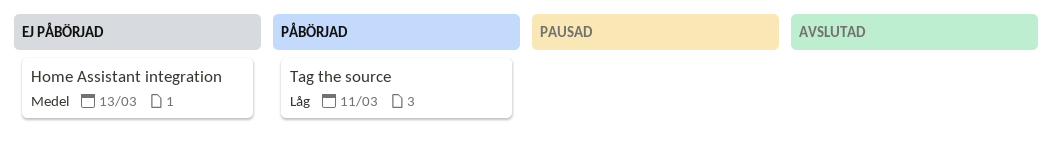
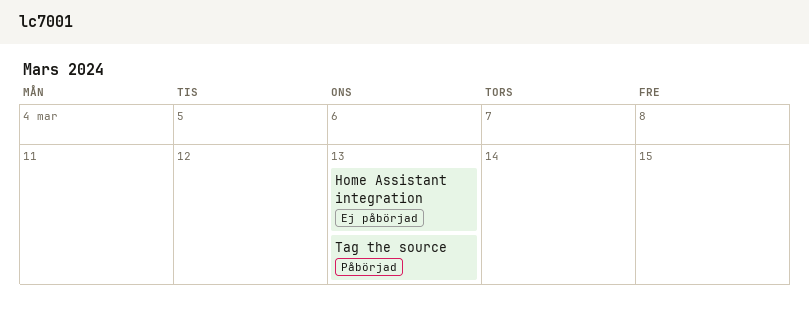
Tag the source, due: Mar 11 -> Mar 13

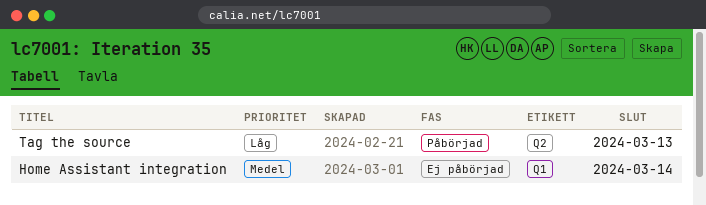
Home Assistant integration, due: Mar 13 -> Mar 14

